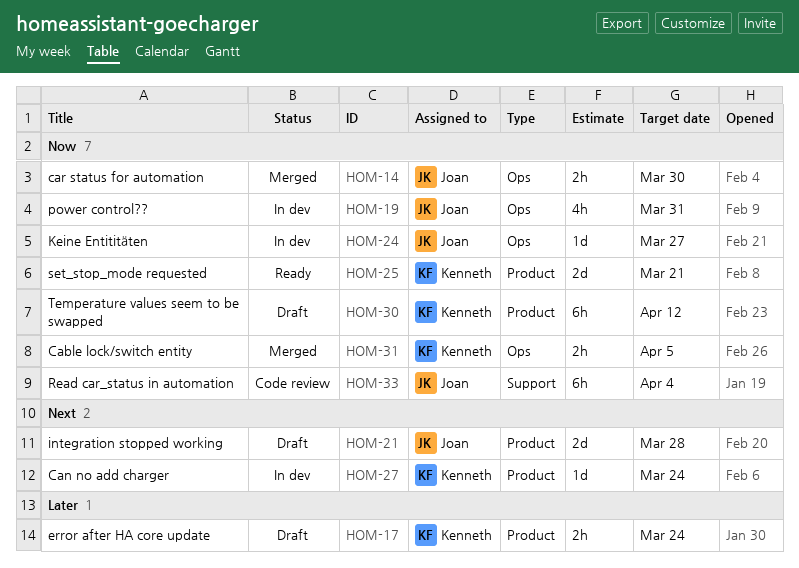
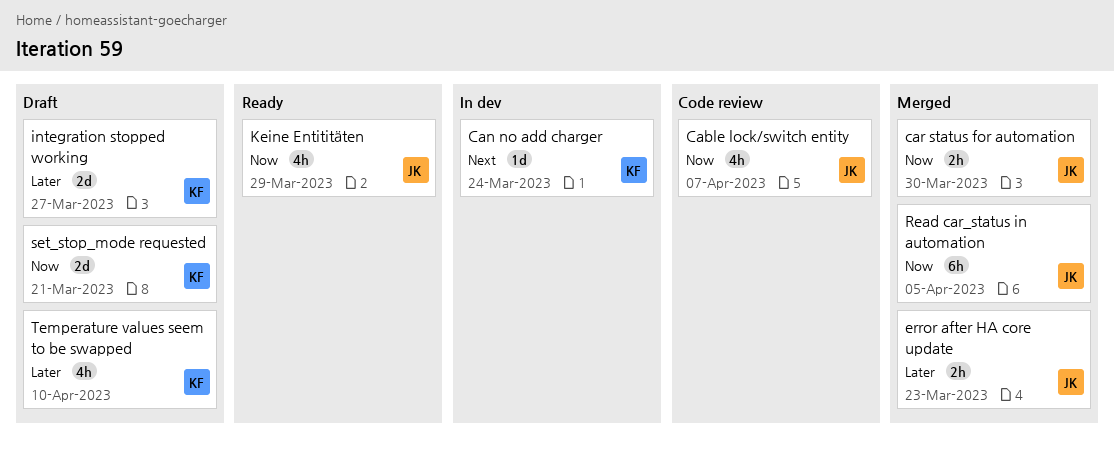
Cable lock/switch entity, status: Merged -> Code review
Cable lock/switch entity, owner: Kenneth -> Joan
Cable lock/switch entity, estimate: 2h -> 4h
Cable lock/switch entity, due: Apr 5 -> Apr 7
error after HA core update, status: Draft -> Merged
error after HA core update, owner: Kenneth -> Joan
error after HA core update, due: Mar 24 -> Mar 23
integration stopped working, owner: Joan -> Kenneth
integration stopped working, priority: Next -> Later
integration stopped working, due: Mar 28 -> Mar 27
Keine Entititäten, status: In dev -> Ready
Keine Entititäten, estimate: 1d -> 4h
Keine Entititäten, due: Mar 27 -> Mar 29
power control??: present -> none
Read car_status in automation, status: Code review -> Merged
Read car_status in automation, due: Apr 4 -> Apr 5
set_stop_mode requested, status: Ready -> Draft
Temperature values seem to be swapped, priority: Now -> Later
Temperature values seem to be swapped, estimate: 6h -> 4h
Temperature values seem to be swapped, due: Apr 12 -> Apr 10

